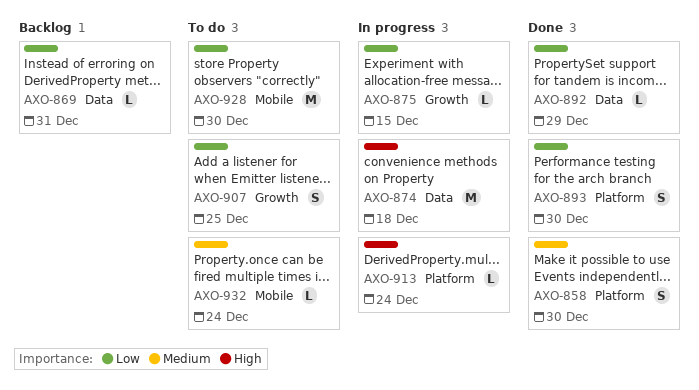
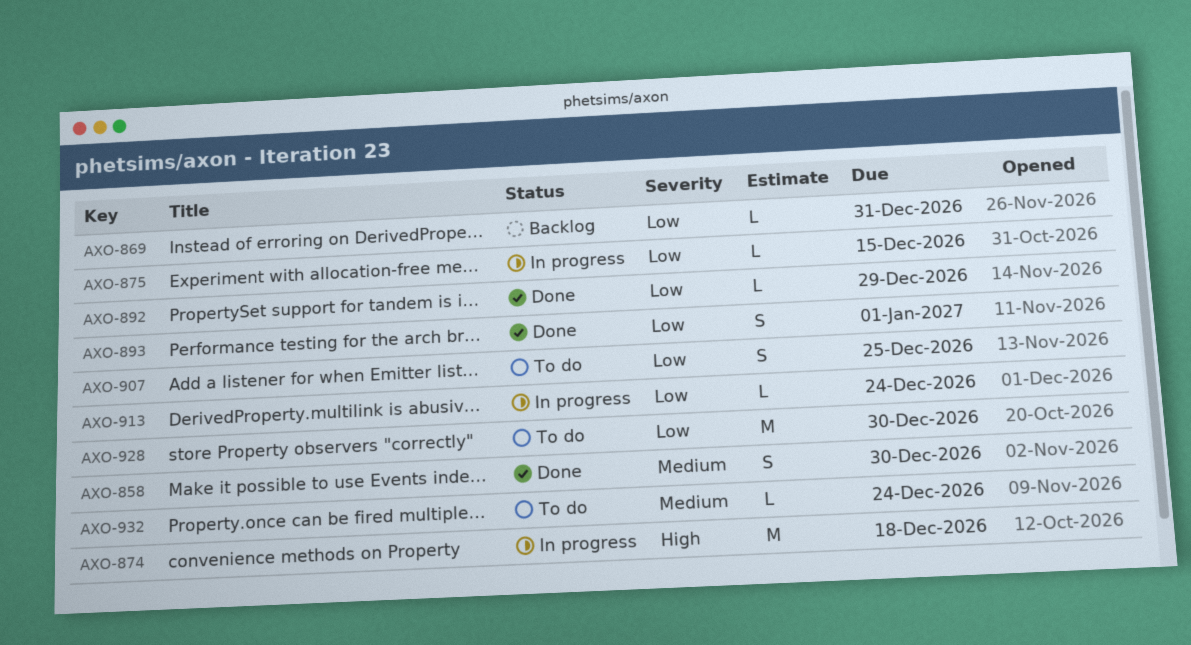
AXO-893, due: Dec 30 -> Jan 1
AXO-913, priority: High -> Low

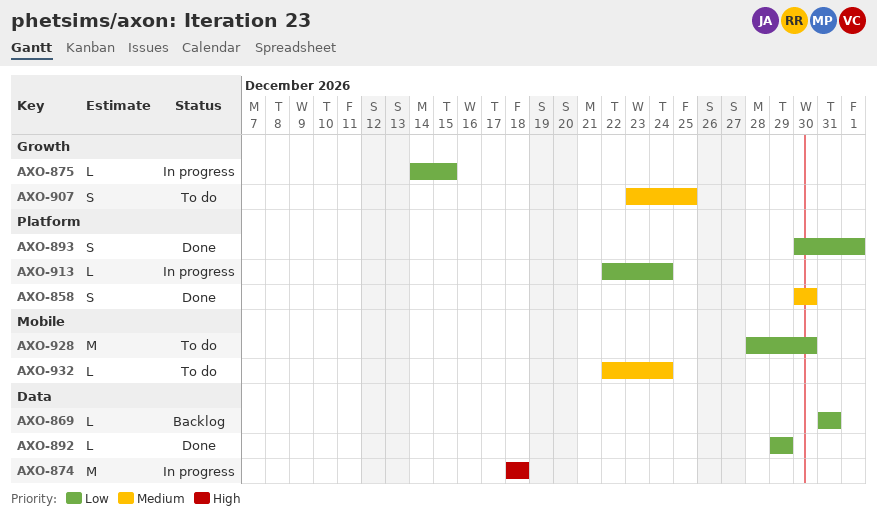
AXO-907, priority: Low -> Medium

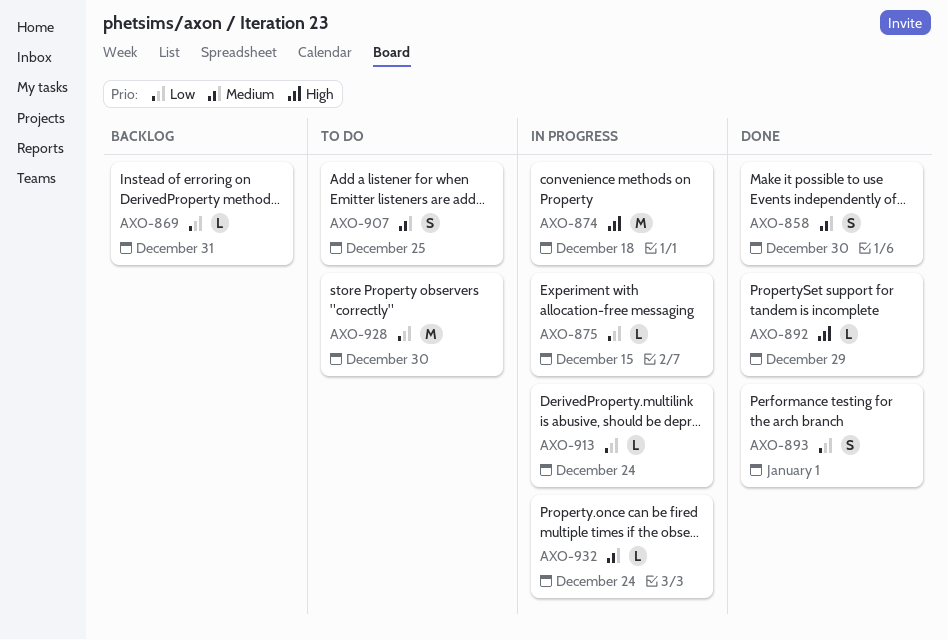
AXO-892, priority: Low -> High
AXO-932, status: To do -> In progress

